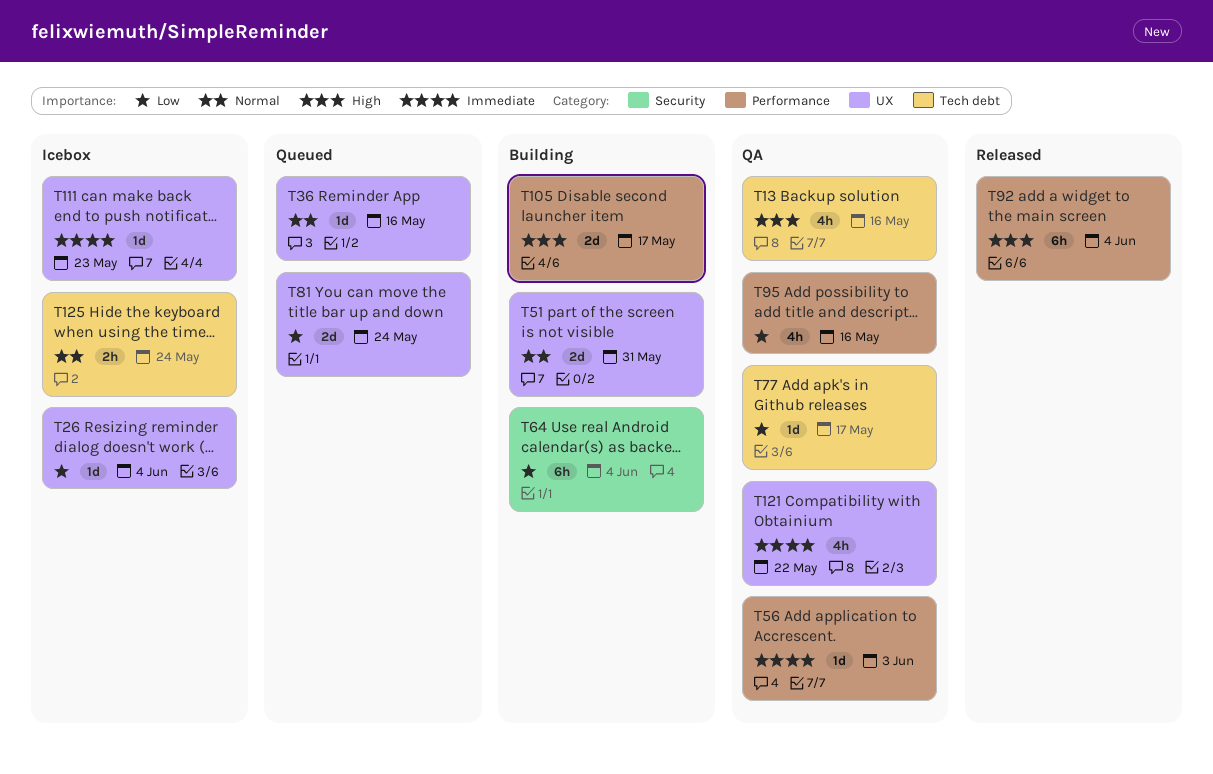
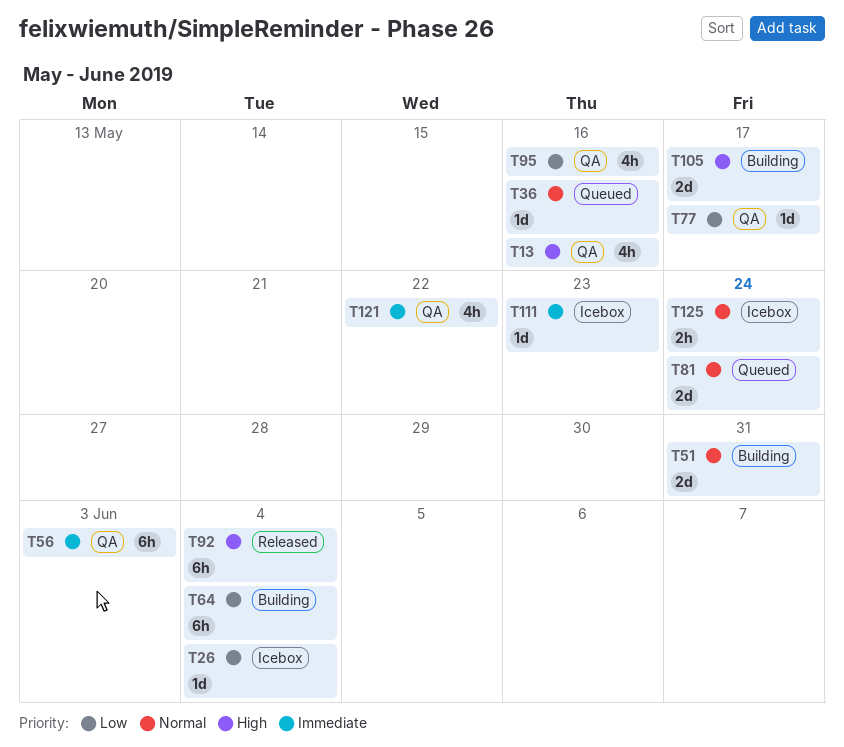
T56, estimate: 1d -> 6h
T81, priority: Low -> Normal

